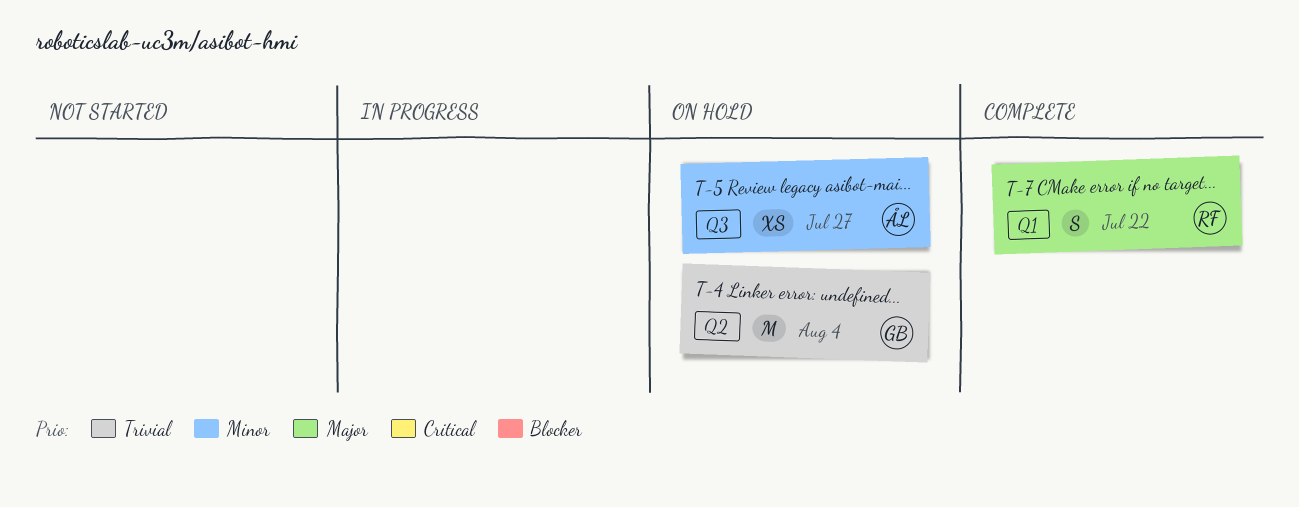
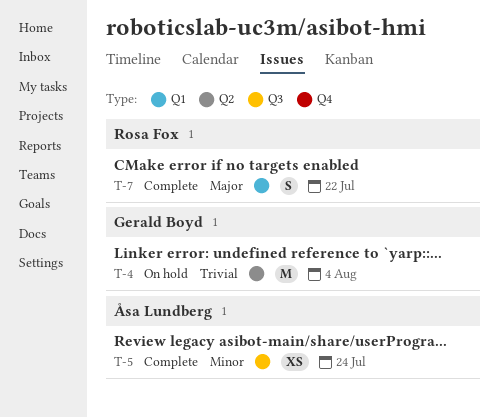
T-5, status: On hold -> Complete
T-5, due: Jul 27 -> Jul 24

